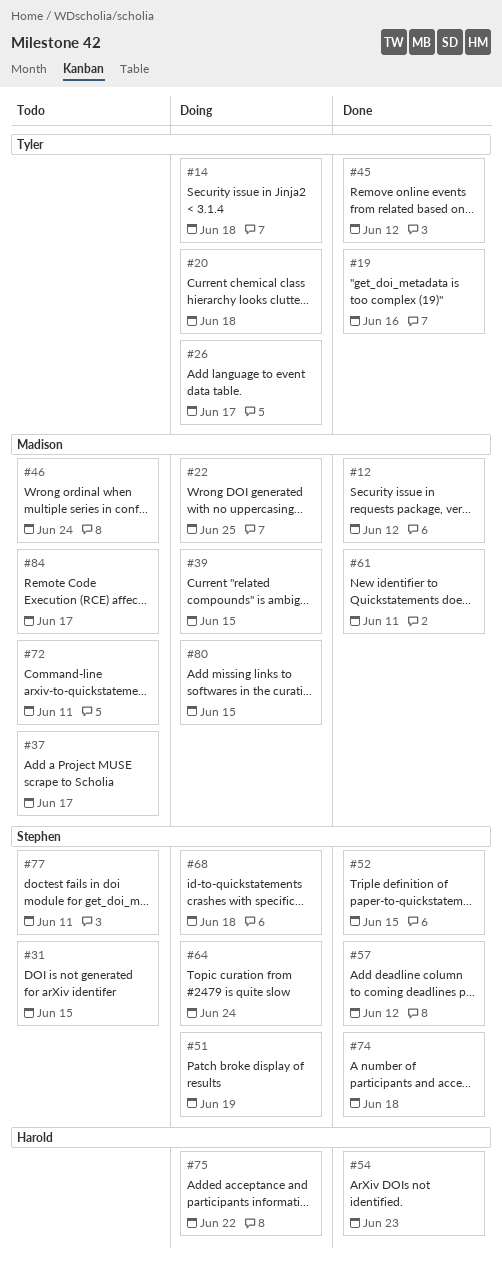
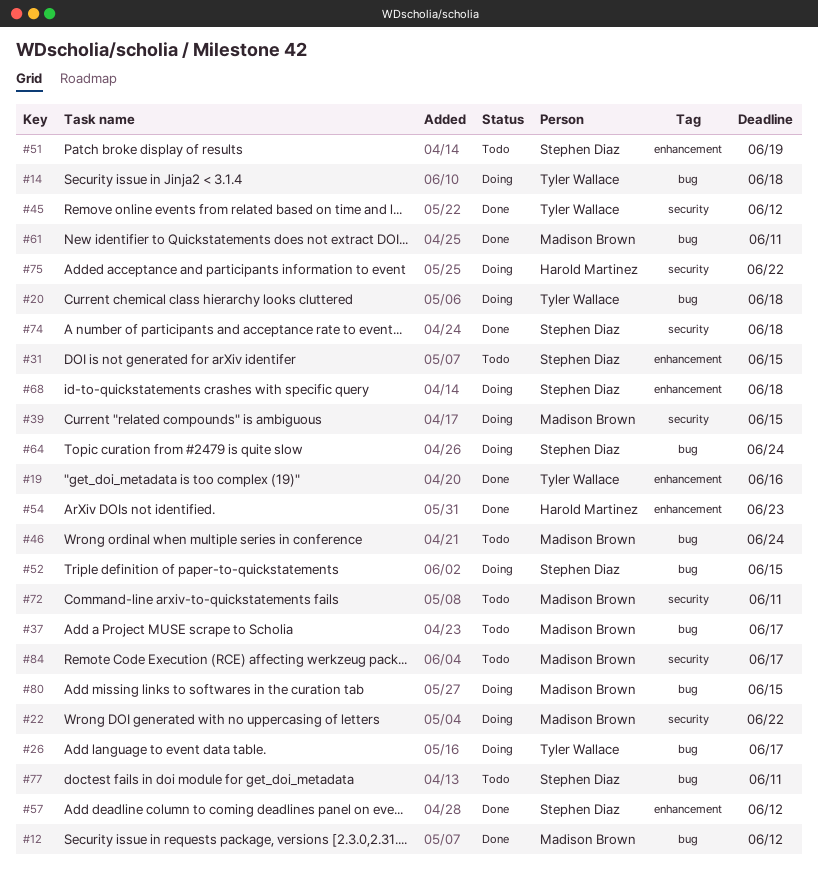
#22, due: Jun 25 -> Jun 22
#51, status: Doing -> Todo
#52, status: Done -> Doing

